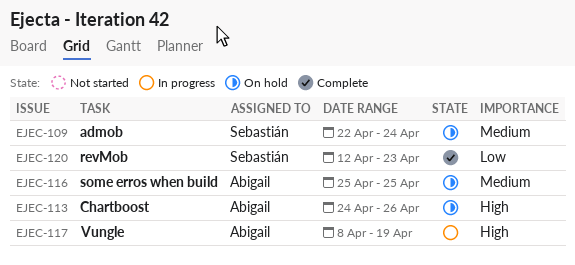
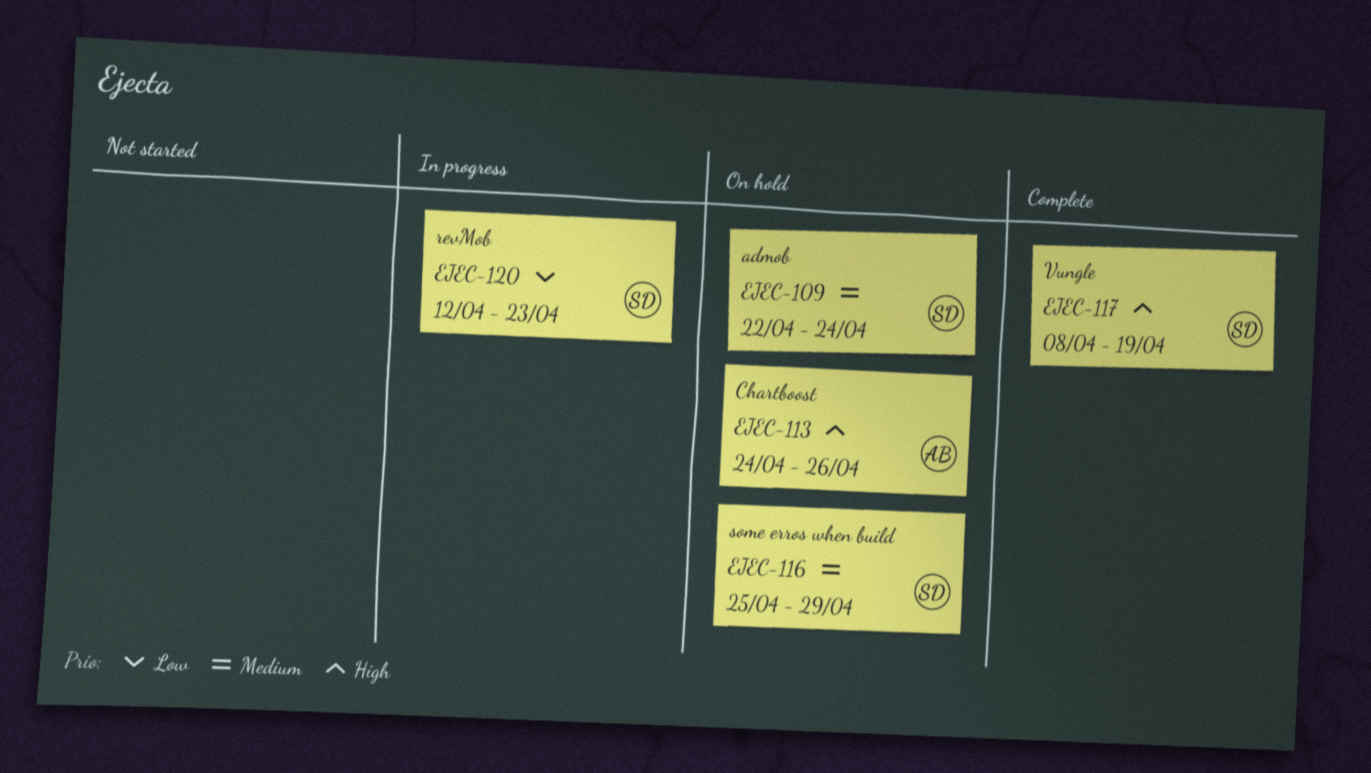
EJEC-116, owner: Abigail -> Sebastián
EJEC-116, due: Apr 25 -> Apr 29
EJEC-117, status: In progress -> Complete
EJEC-117, owner: Abigail -> Sebastián
EJEC-120, status: Complete -> In progress

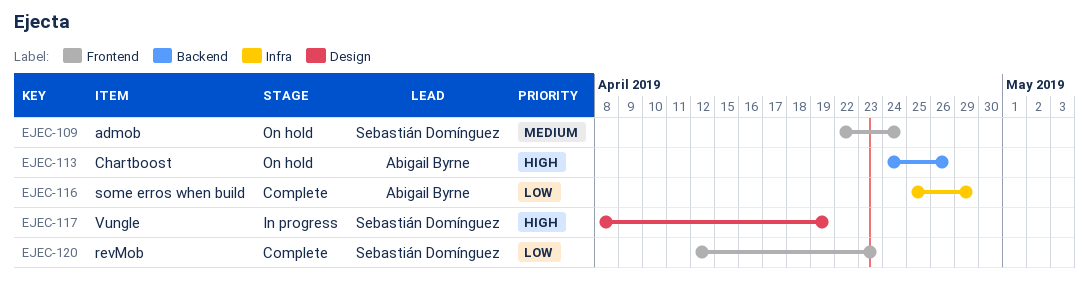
EJEC-116, status: On hold -> Complete
EJEC-116, owner: Sebastián Domínguez -> Abigail Byrne
EJEC-116, priority: Medium -> Low
EJEC-117, status: Complete -> In progress
EJEC-120, status: In progress -> Complete

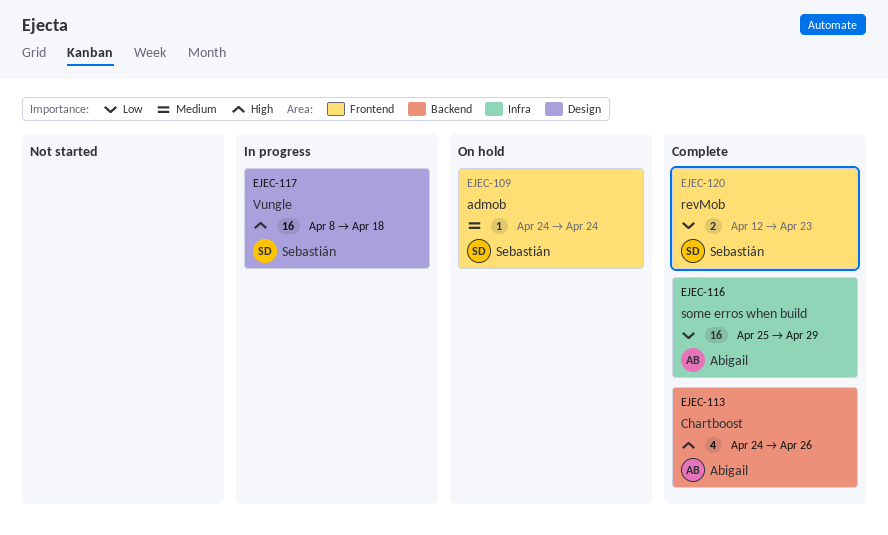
EJEC-109, start: Apr 22 -> Apr 24
EJEC-113, status: On hold -> Complete
EJEC-117, due: Apr 19 -> Apr 18

